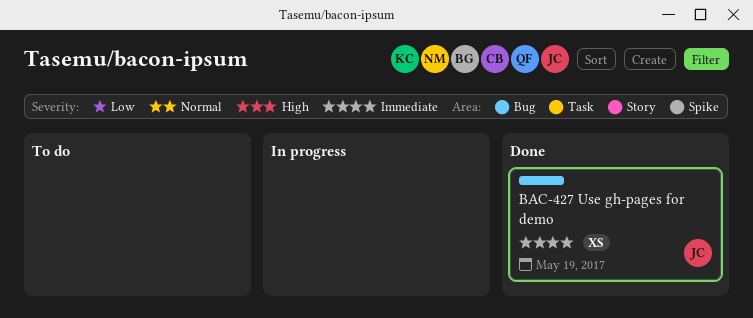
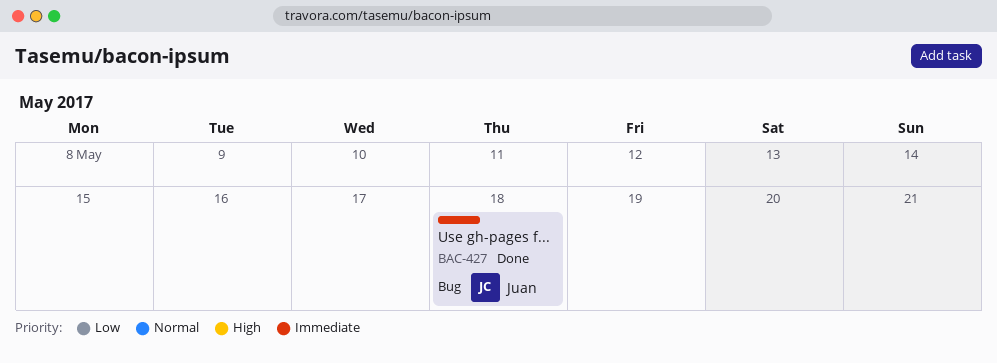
BAC-427, due: May 19 -> May 18

